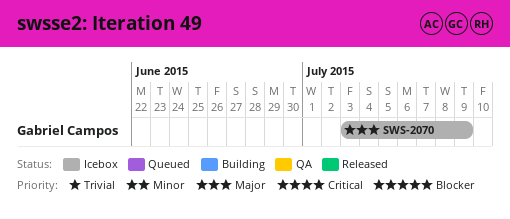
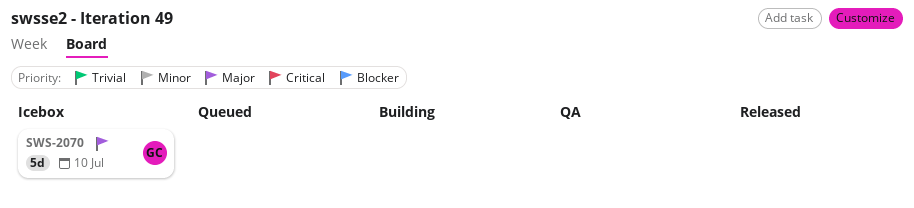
SWS-2070, due: Jul 9 -> Jul 10

